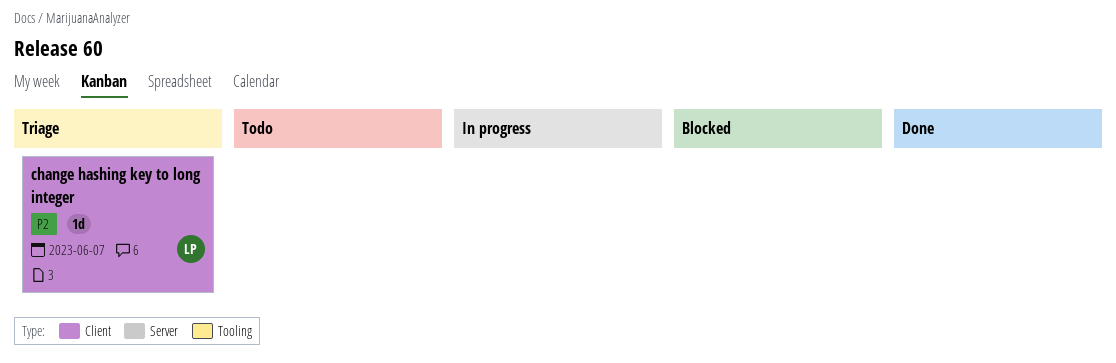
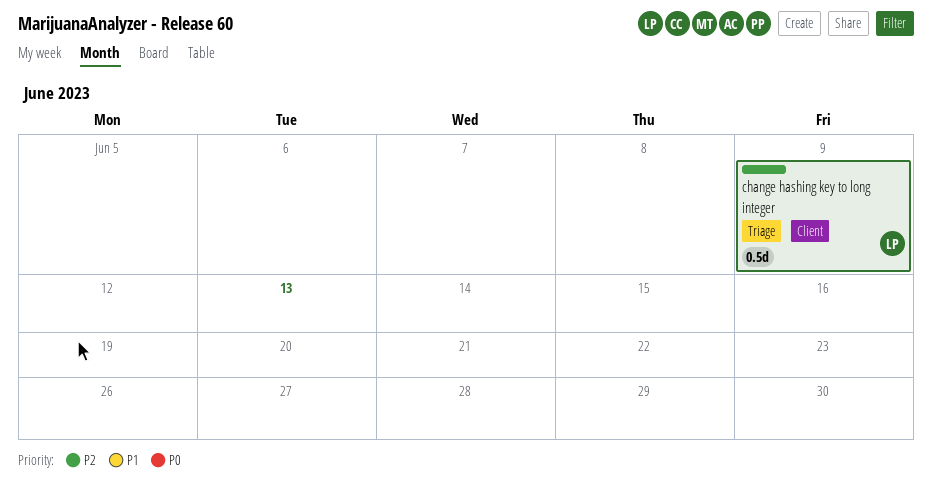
change hashing key to long integer, estimate: 1d -> 0.5d
change hashing key to long integer, due: Jun 7 -> Jun 9

